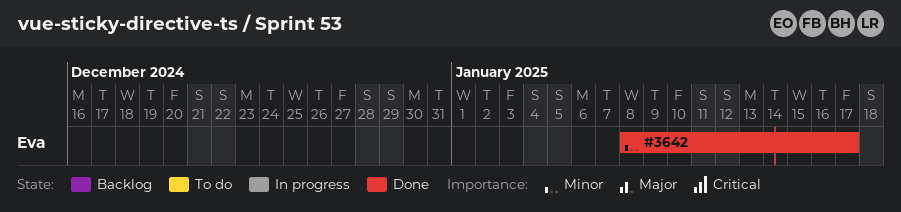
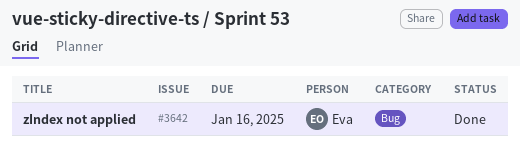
#3642, due: Jan 17 -> Jan 16

